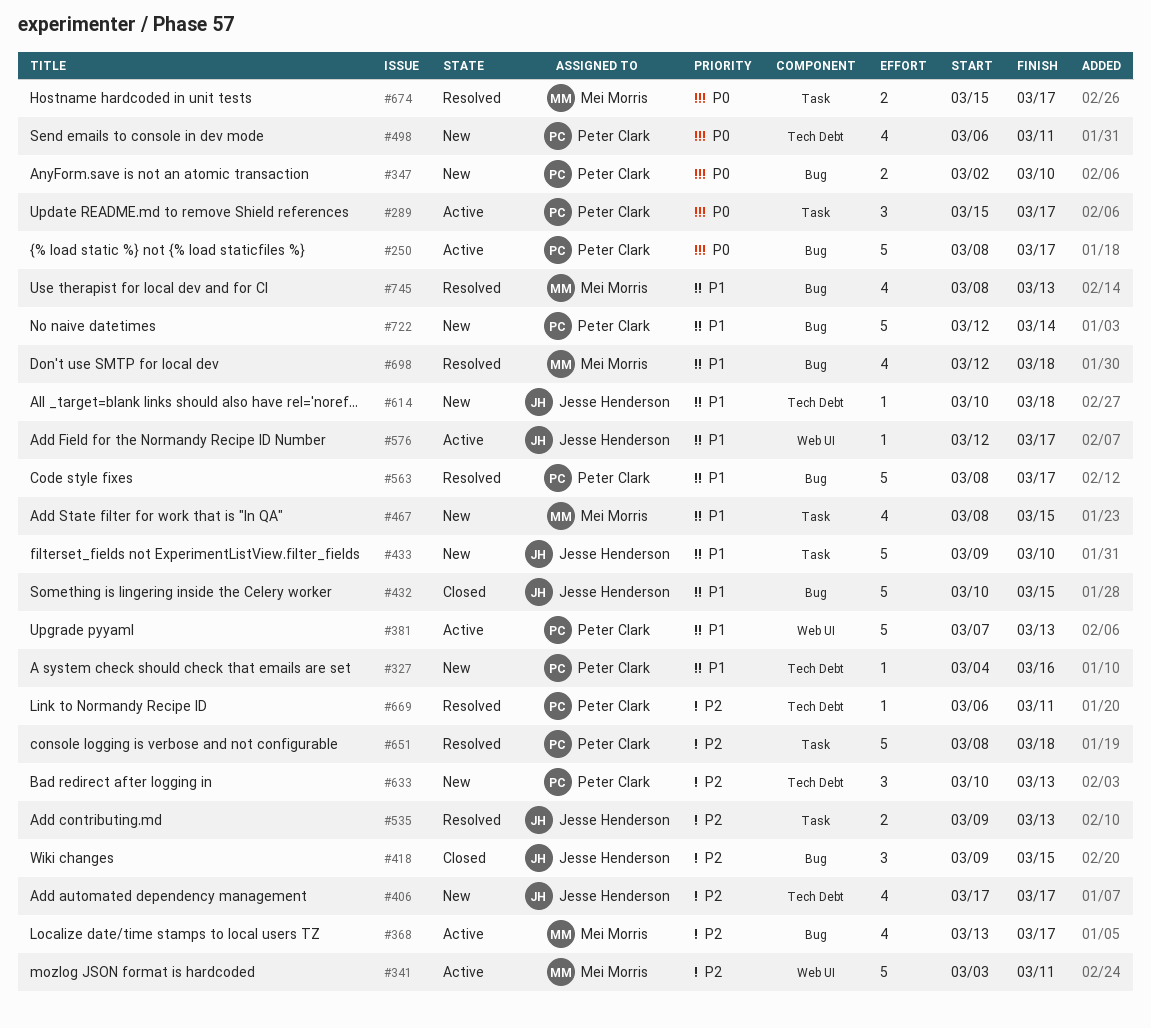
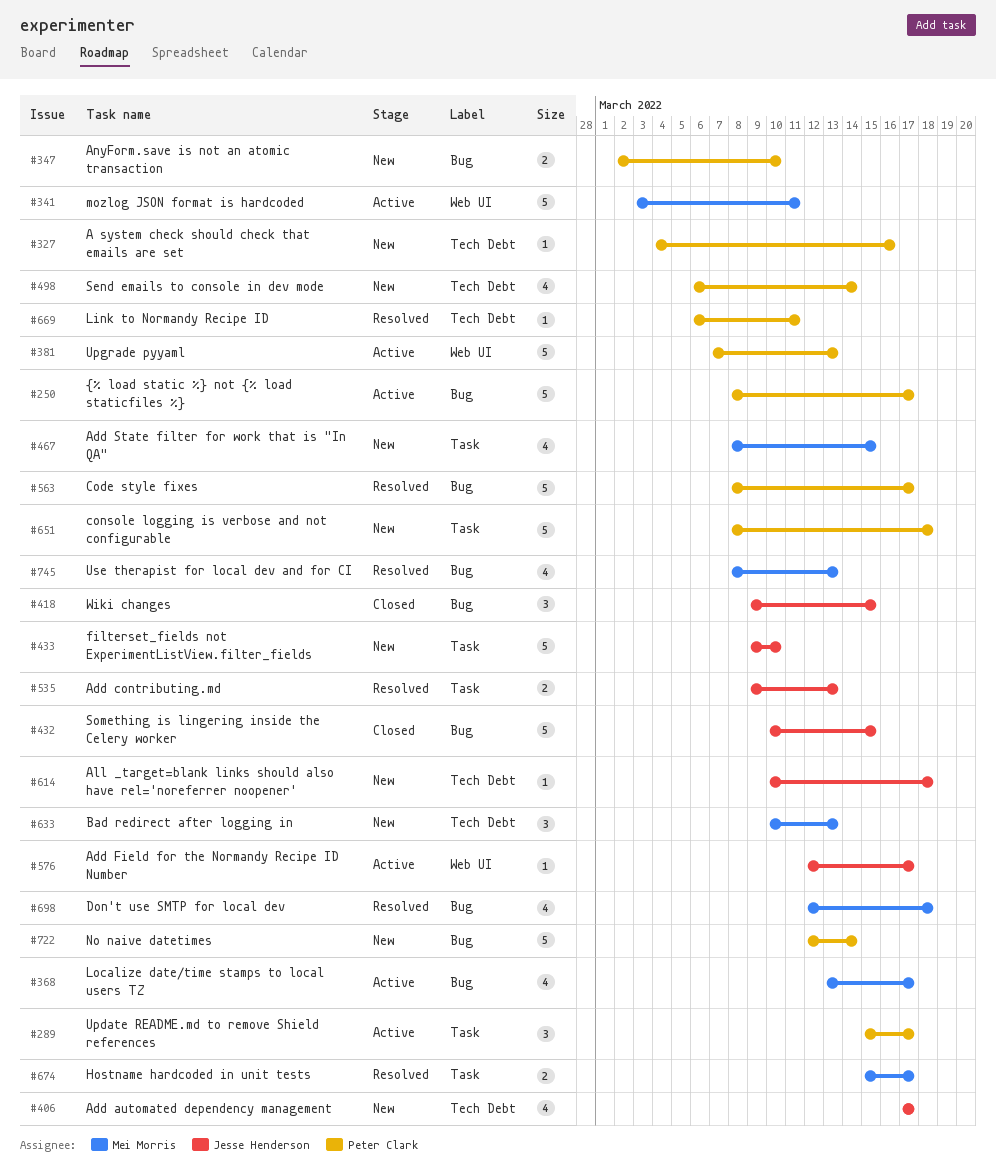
#498, due: Mar 11 -> Mar 14
#633, owner: Peter Clark -> Mei Morris
#651, status: Resolved -> New

